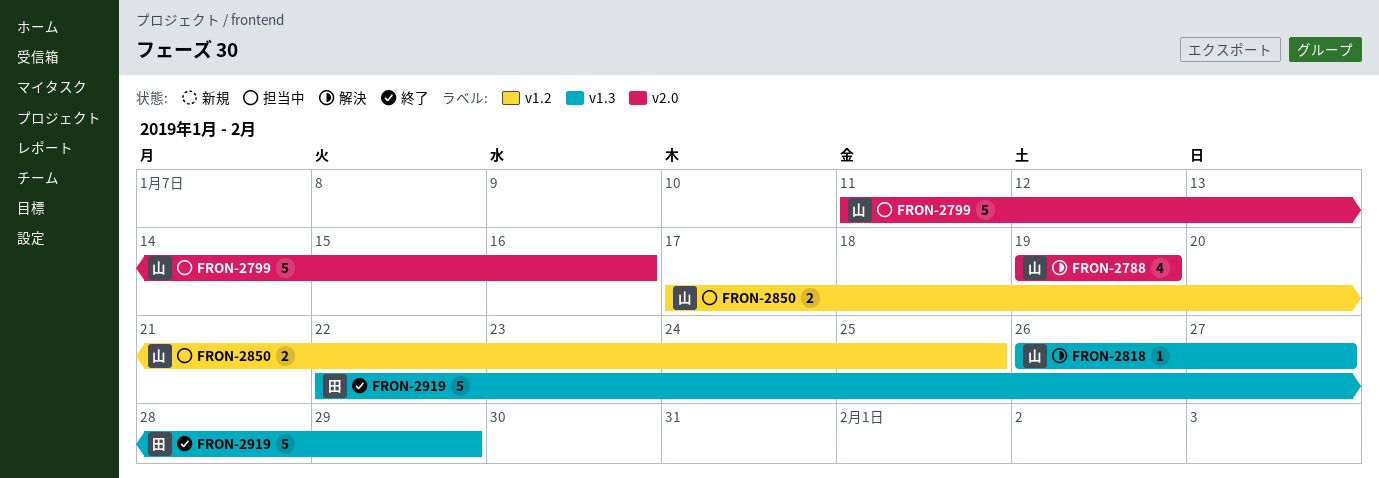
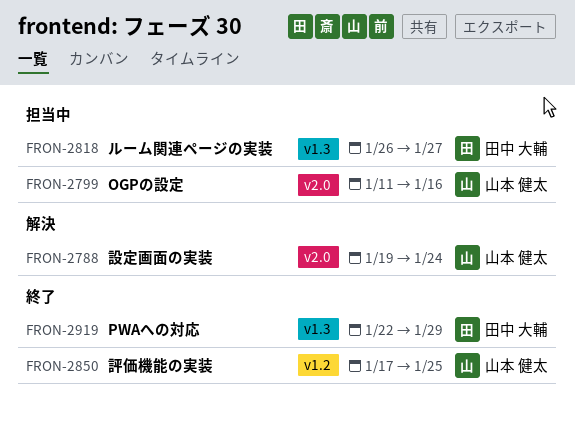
FRON-2788, due: Jan 19 -> Jan 24
FRON-2818, status: 解決 -> 担当中
FRON-2818, owner: 山本 健太 -> 田中 大輔
FRON-2850, status: 担当中 -> 終了

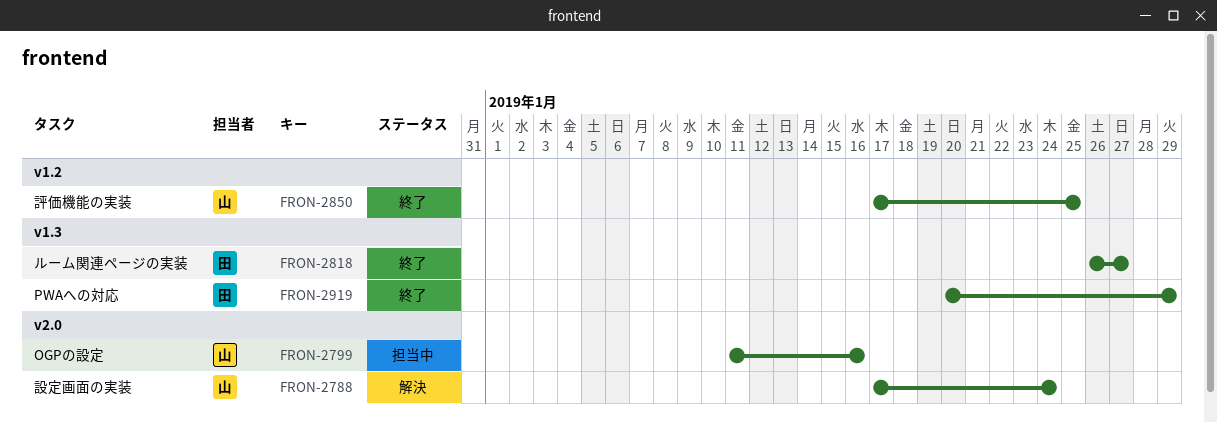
FRON-2788, start: Jan 19 -> Jan 17
FRON-2818, status: 担当中 -> 終了
FRON-2919, start: Jan 22 -> Jan 20

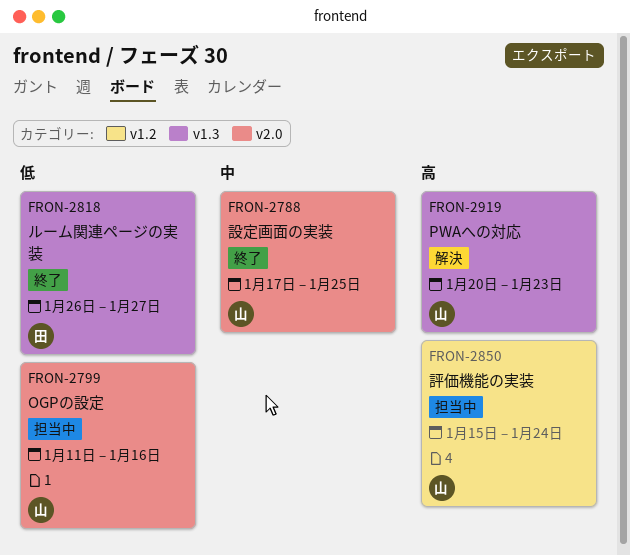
FRON-2788, status: 解決 -> 終了
FRON-2788, due: Jan 24 -> Jan 25
FRON-2850, status: 終了 -> 担当中
FRON-2850, start: Jan 17 -> Jan 15
FRON-2850, due: Jan 25 -> Jan 24
FRON-2919, status: 終了 -> 解決
FRON-2919, owner: 田 -> 山
FRON-2919, due: Jan 29 -> Jan 23

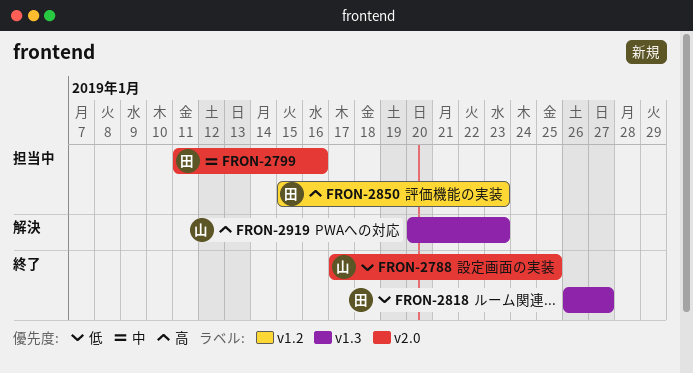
FRON-2788, priority: 中 -> 低
FRON-2799, owner: 山 -> 田
FRON-2799, priority: 低 -> 中
FRON-2850, owner: 山 -> 田
FRON-2850, due: Jan 24 -> Jan 23

